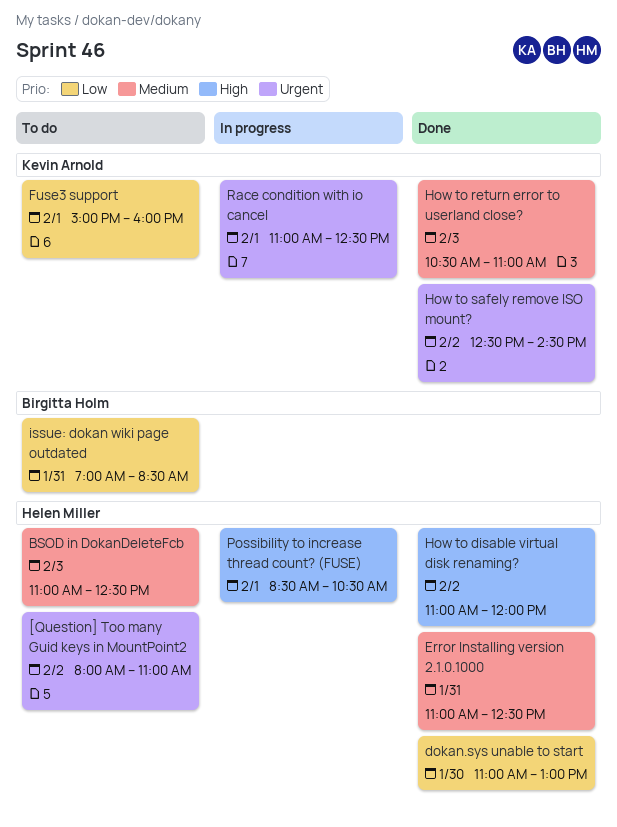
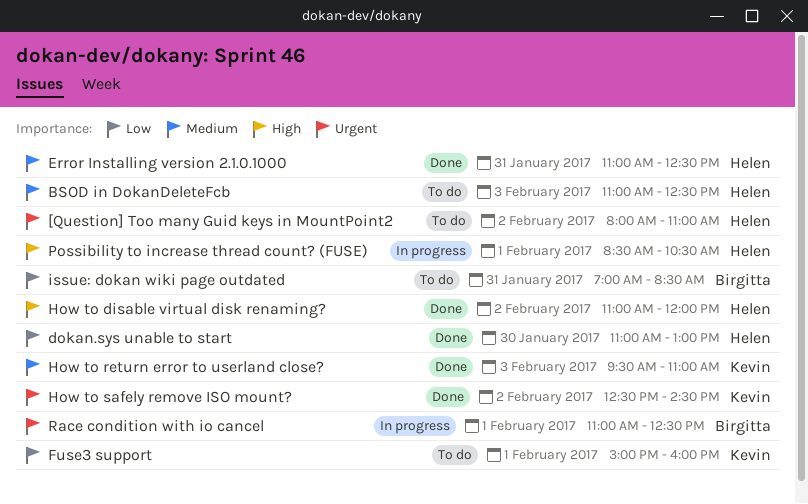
How to return error to userland close?, begins: 10:30 -> 09:30
Race condition with io cancel, owner: Kevin Arnold -> Birgitta Holm

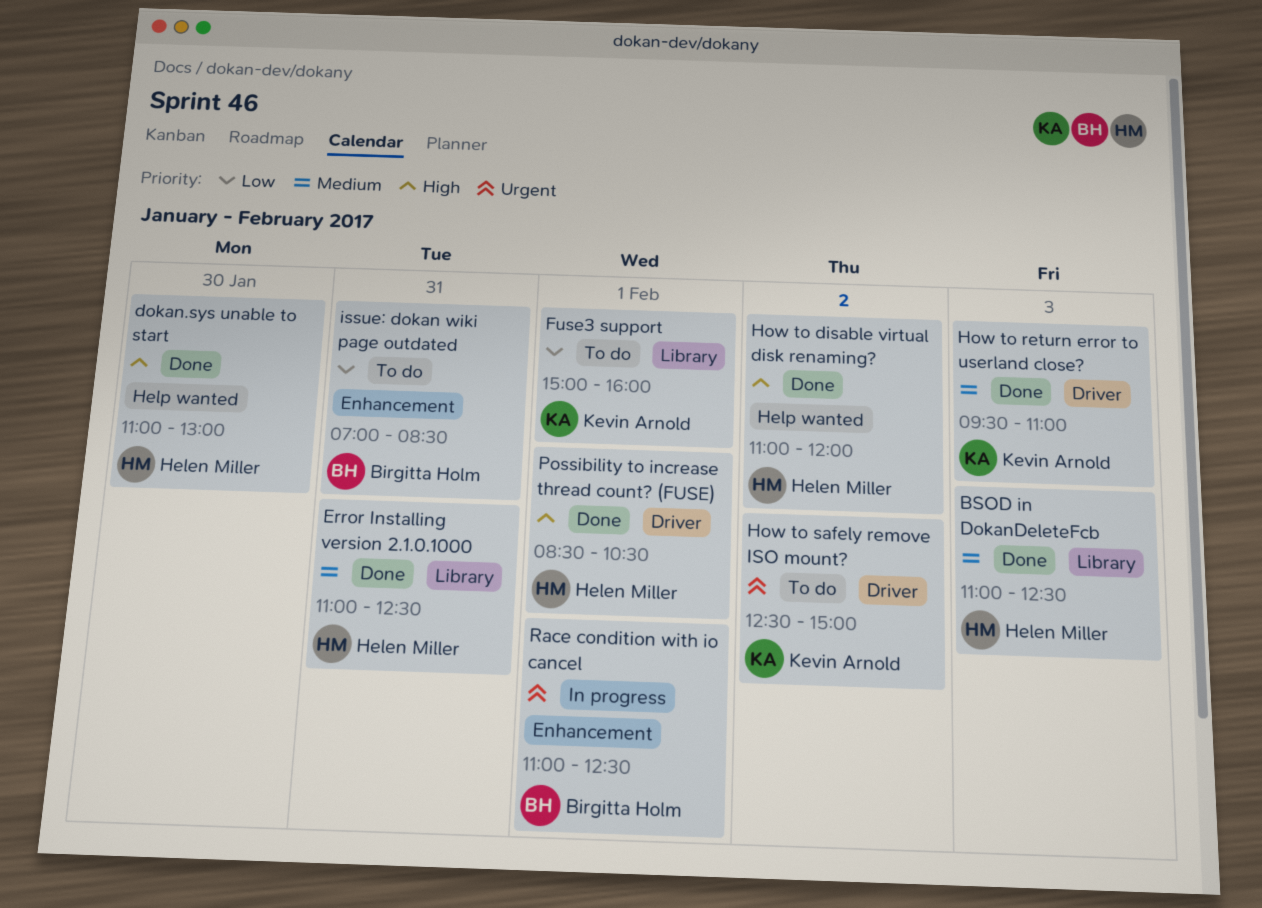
[Question] Too many Guid keys in MountPoint2: present -> none
BSOD in DokanDeleteFcb, status: To do -> Done
dokan.sys unable to start, priority: Low -> High
How to safely remove ISO mount?, status: Done -> To do
How to safely remove ISO mount?, ends: 14:30 -> 15:00
Possibility to increase thread count? (FUSE), status: In progress -> Done

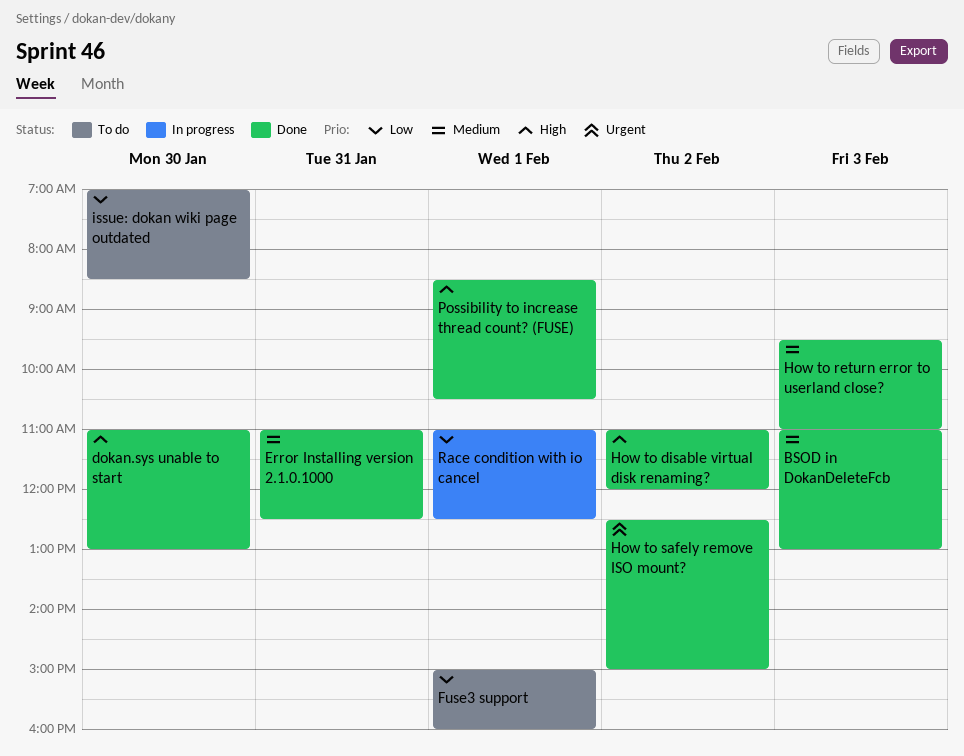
BSOD in DokanDeleteFcb, ends: 12:30 -> 13:00
How to safely remove ISO mount?, status: To do -> Done
issue: dokan wiki page outdated, day: Jan 31 -> Jan 30
Race condition with io cancel, priority: Urgent -> Low

